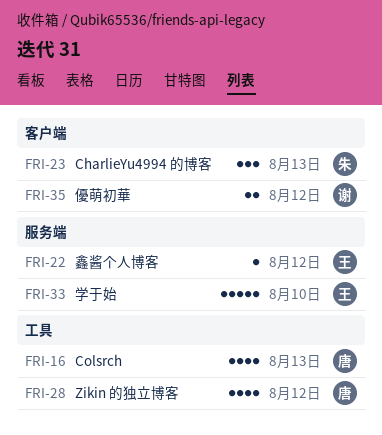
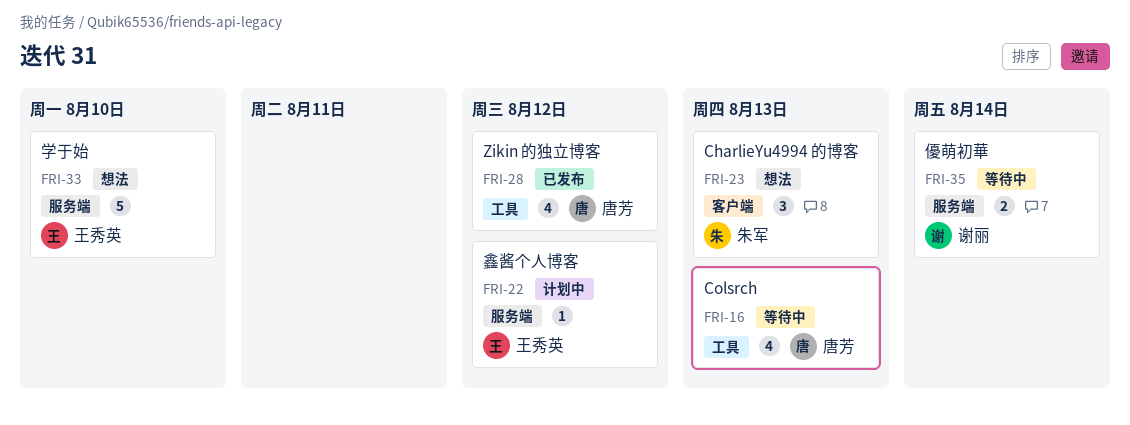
FRI-35, label: 客户端 -> 服务端
FRI-35, due: Aug 12 -> Aug 14

